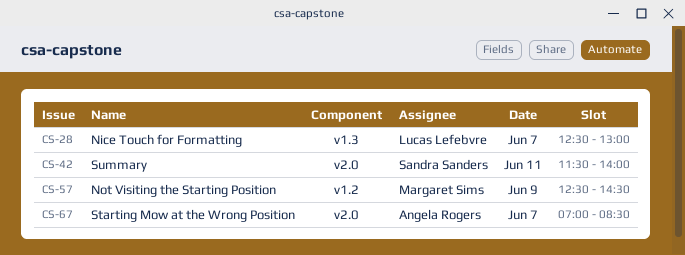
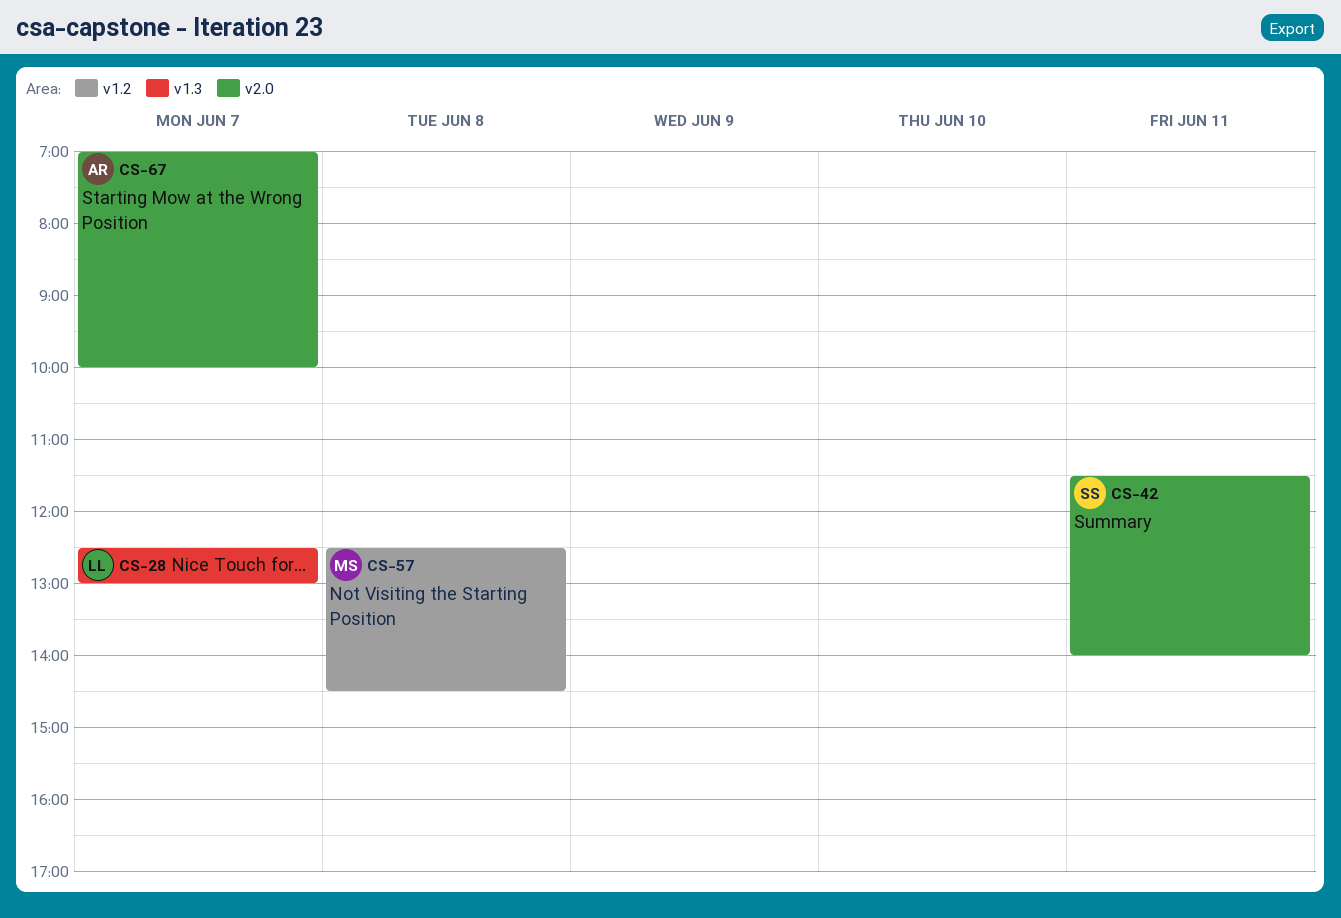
CS-57, day: Jun 9 -> Jun 8
CS-67, ends: 08:30 -> 10:00

